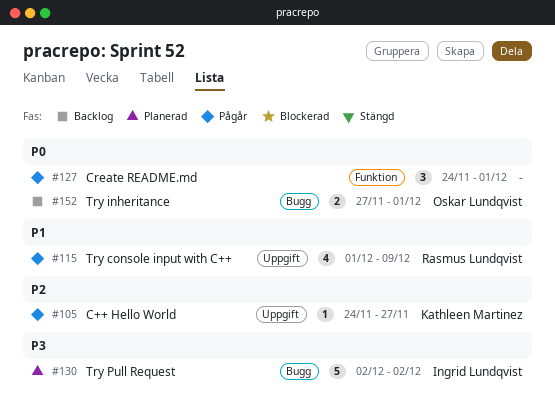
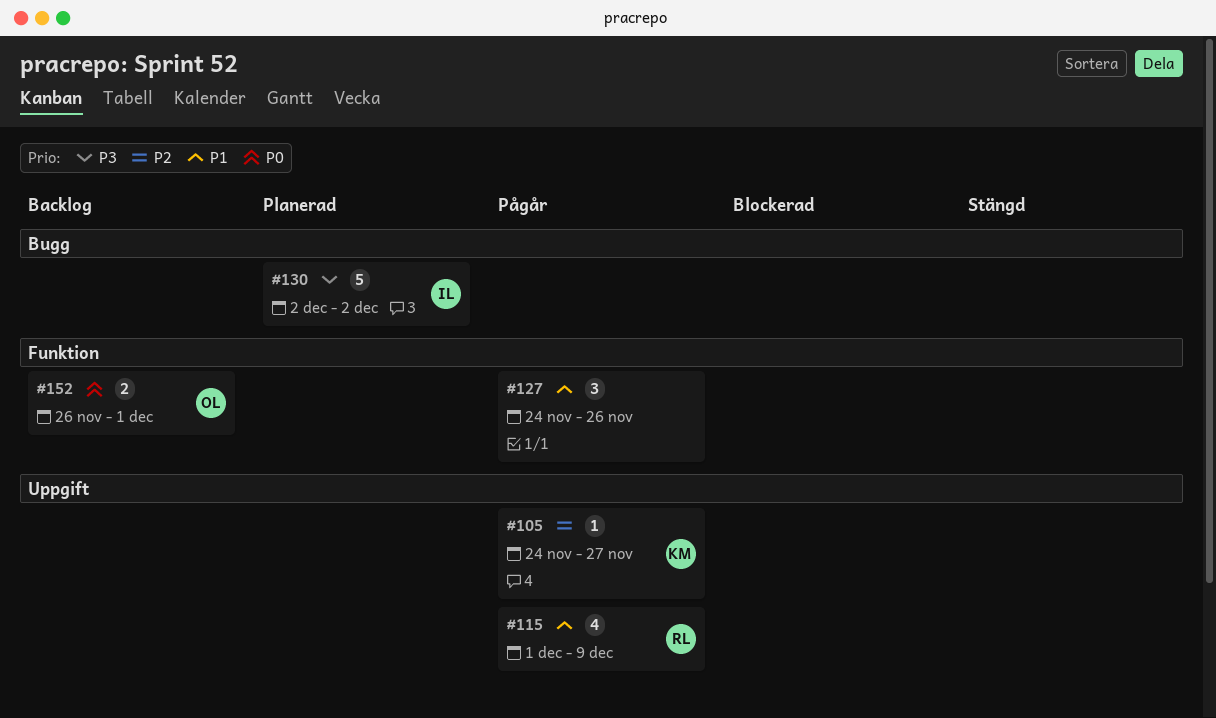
#127, priority: P0 -> P1
#127, due: Dec 1 -> Nov 26
#152, label: Bugg -> Funktion
#152, start: Nov 27 -> Nov 26

